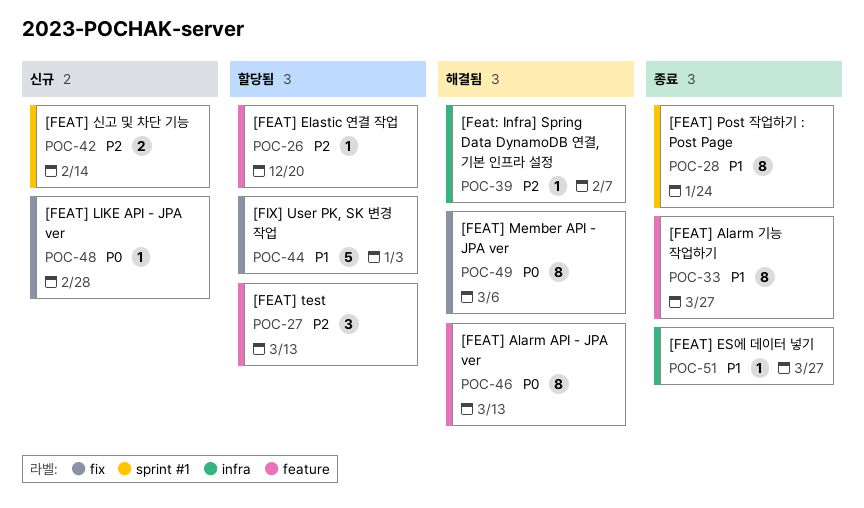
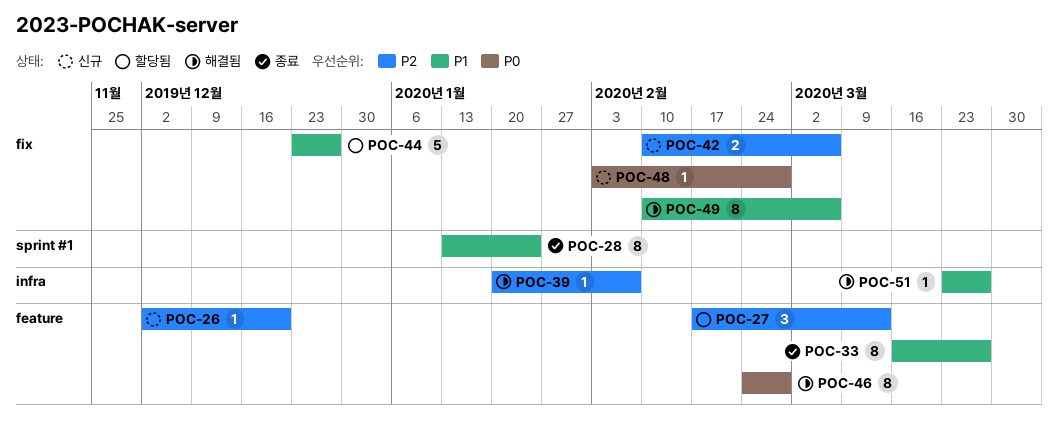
POC-26, status: 할당됨 -> 신규
POC-42, label: sprint #1 -> fix
POC-42, due: Feb 14 -> Mar 6
POC-44, due: Jan 3 -> Dec 27
POC-46, due: Mar 13 -> Feb 28
POC-49, priority: P0 -> P1
POC-51, status: 종료 -> 해결됨

